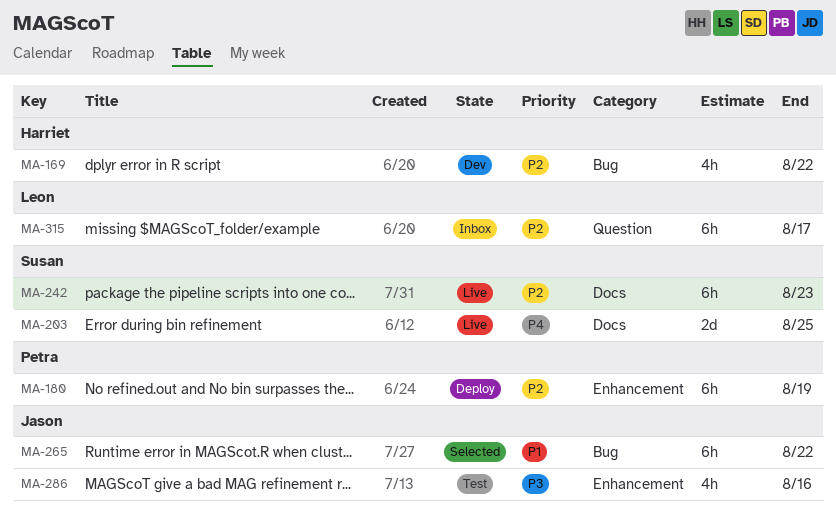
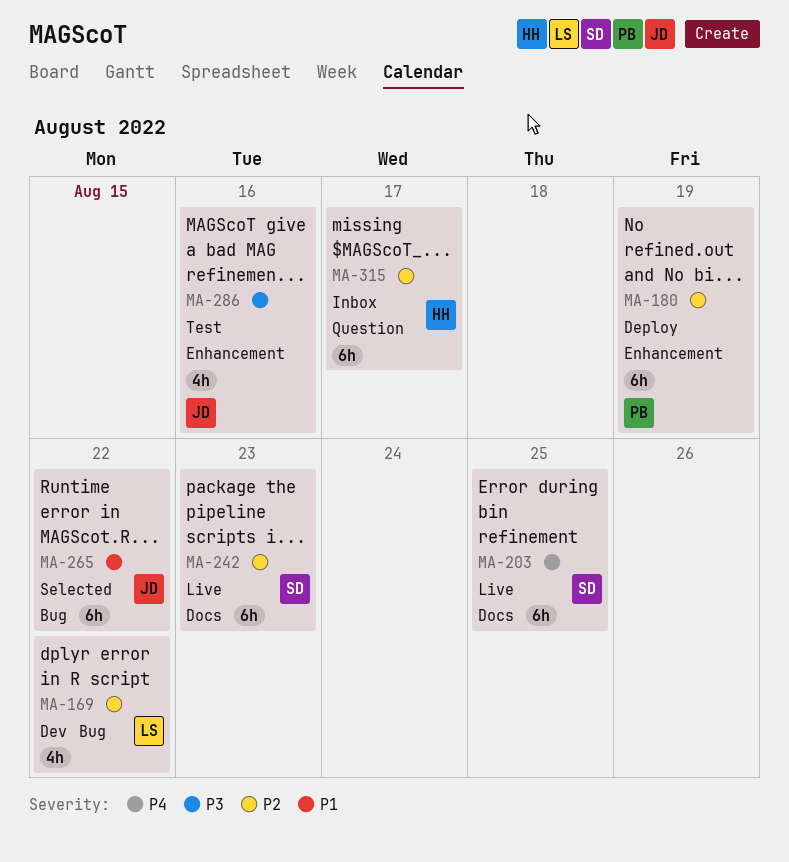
MA-169, owner: Harriet -> Leon
MA-203, estimate: 2d -> 6h
MA-315, owner: Leon -> Harriet

